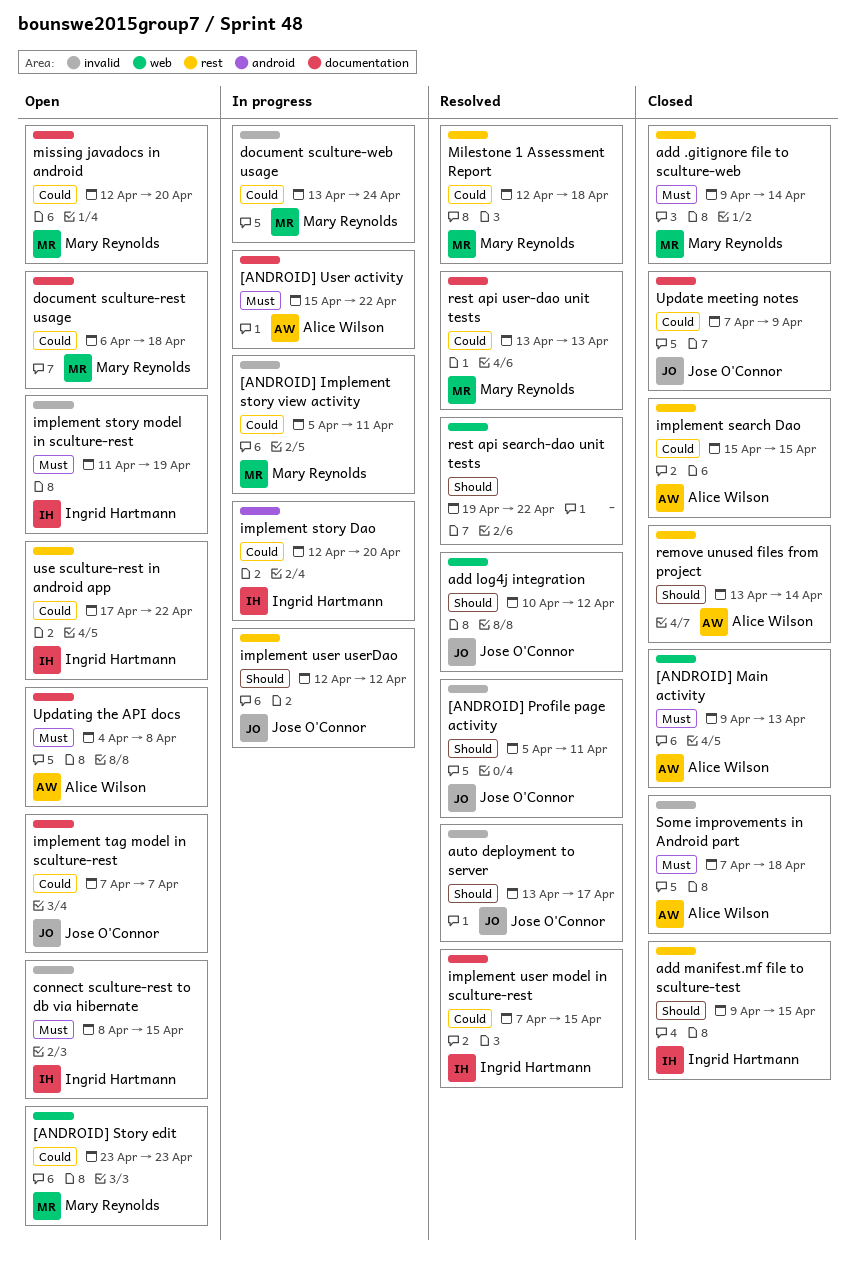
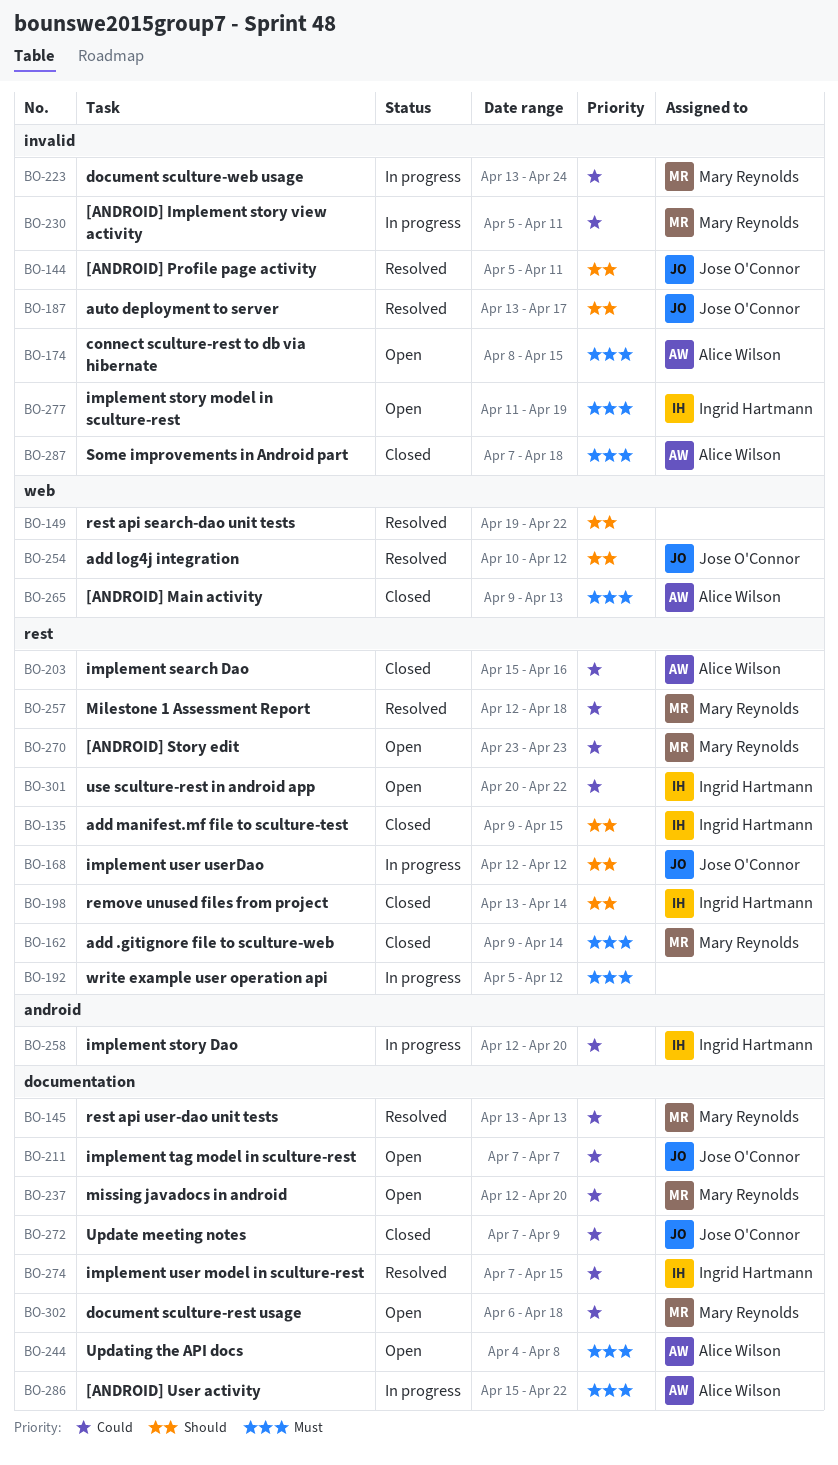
[ANDROID] Story edit, label: web -> rest
connect sculture-rest to db via hibernate, owner: Ingrid Hartmann -> Alice Wilson
implement search Dao, due: Apr 15 -> Apr 16
remove unused files from project, owner: Alice Wilson -> Ingrid Hartmann
use sculture-rest in android app, start: Apr 17 -> Apr 20
write example user operation api: none -> present

